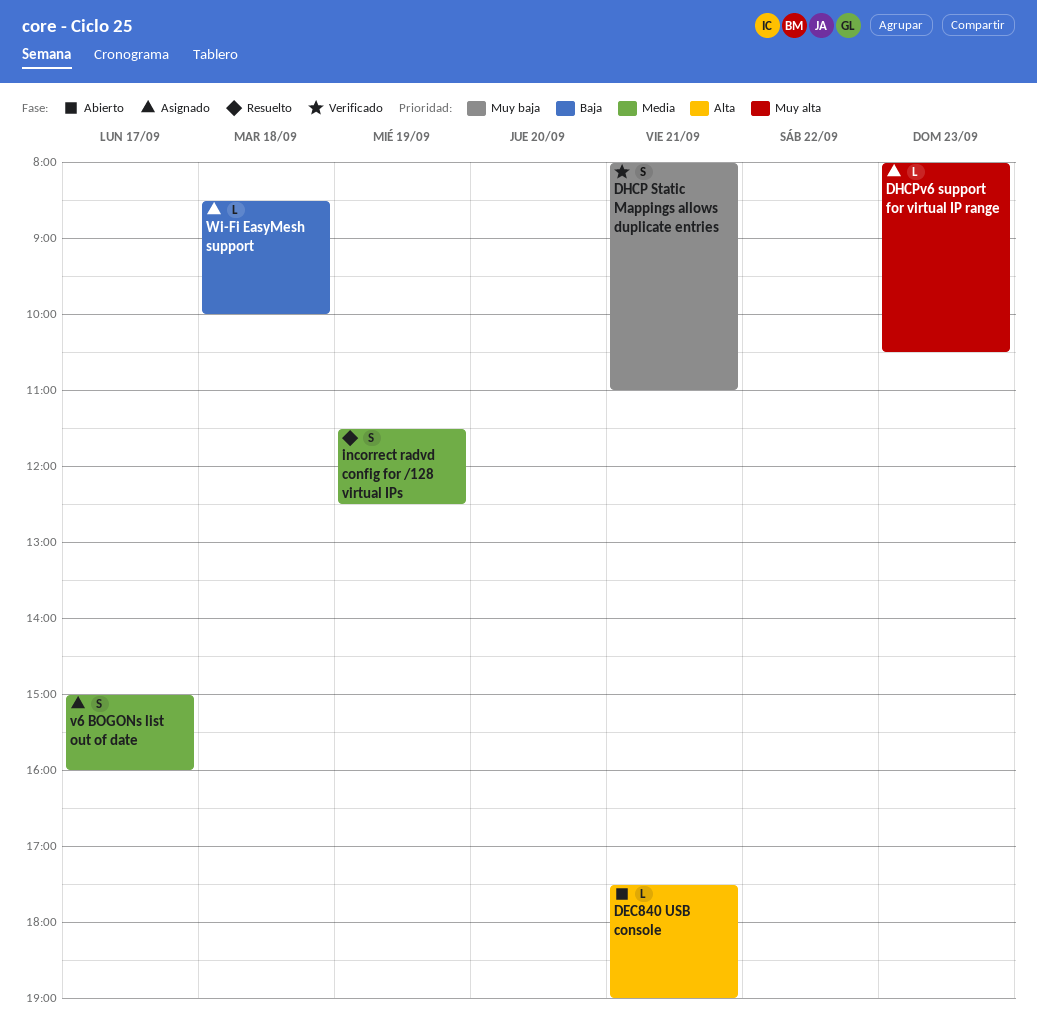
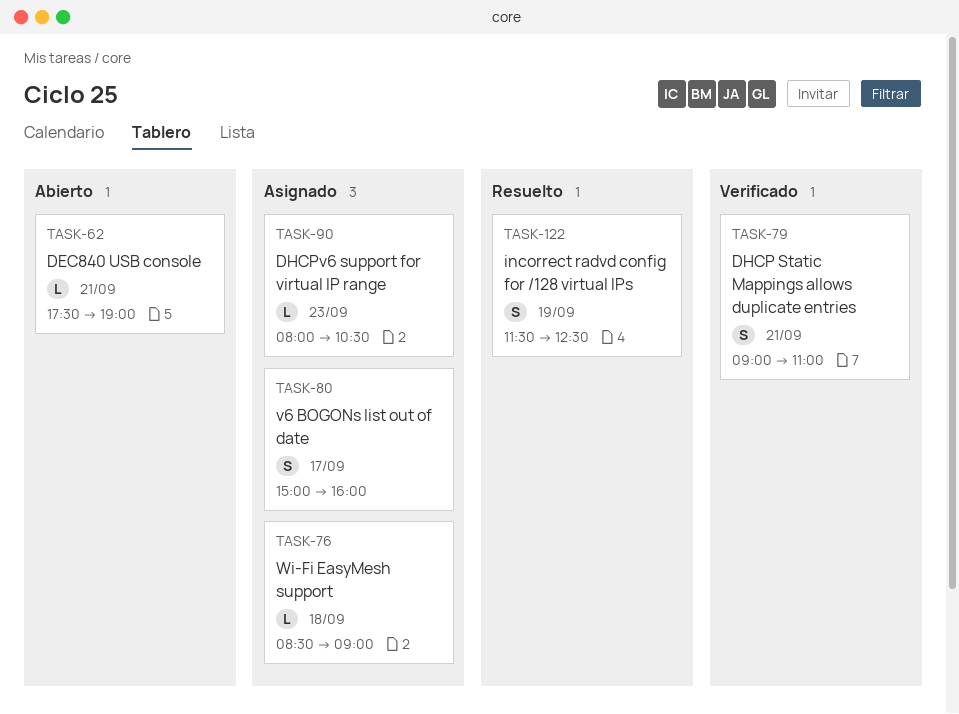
DHCP Static Mappings allows duplicate entries, begins: 08:00 -> 09:00
Wi-Fi EasyMesh support, ends: 10:00 -> 09:00

